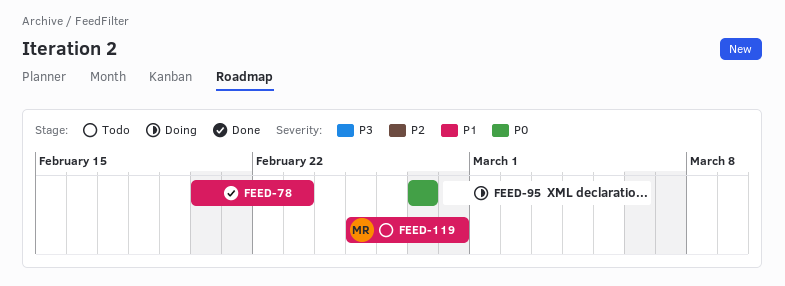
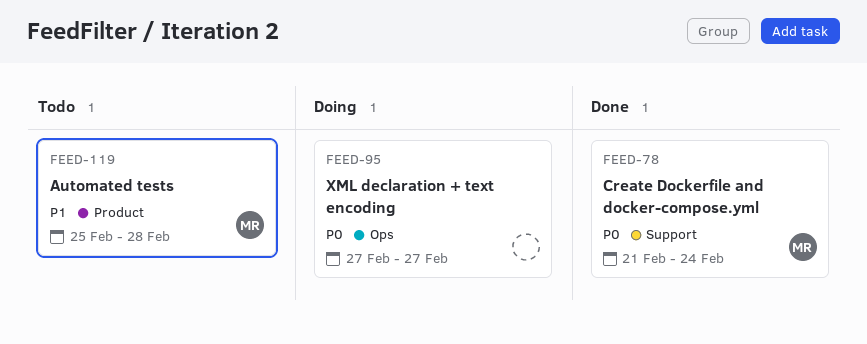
FEED-78, owner: none -> MR
FEED-78, priority: P1 -> P0
FEED-78, start: Feb 20 -> Feb 21
FEED-78, due: Feb 23 -> Feb 24

